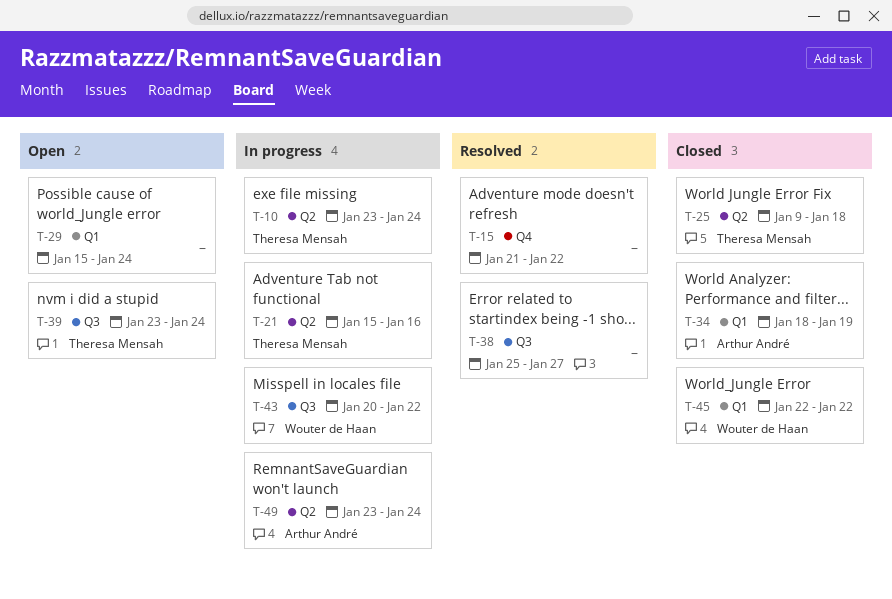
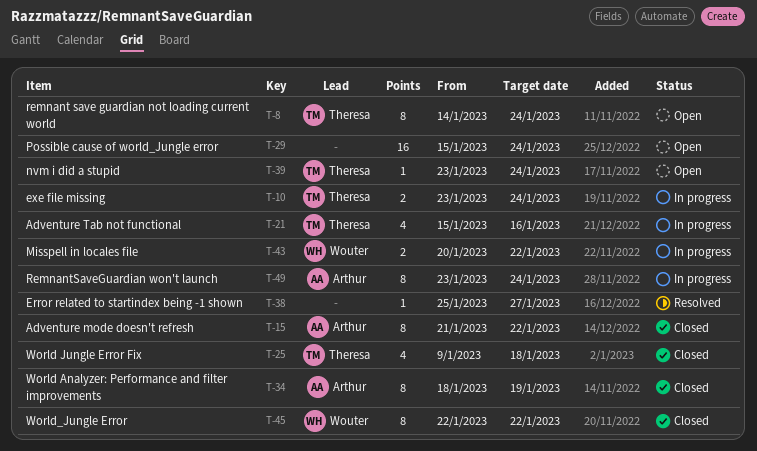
T-8: none -> present
T-15, status: Resolved -> Closed
T-15, owner: none -> Arthur André

